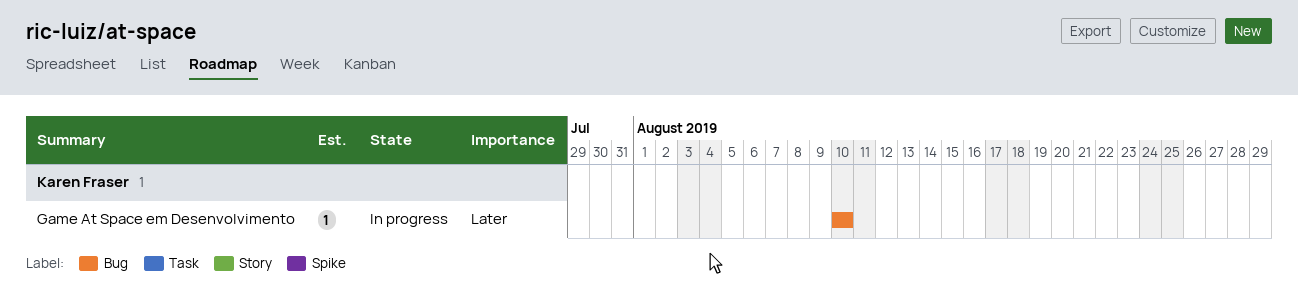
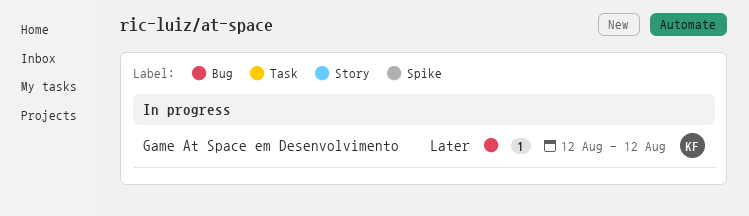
Game At Space em Desenvolvimento, start: Aug 10 -> Aug 12
Game At Space em Desenvolvimento, due: Aug 10 -> Aug 12

